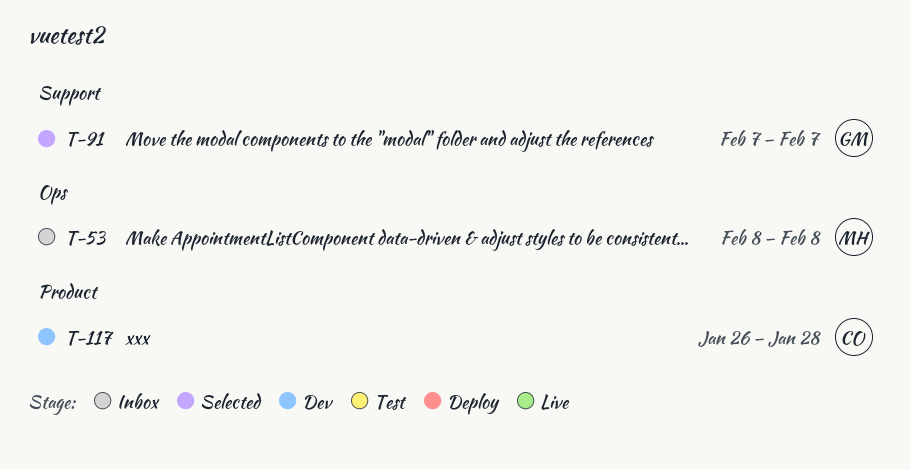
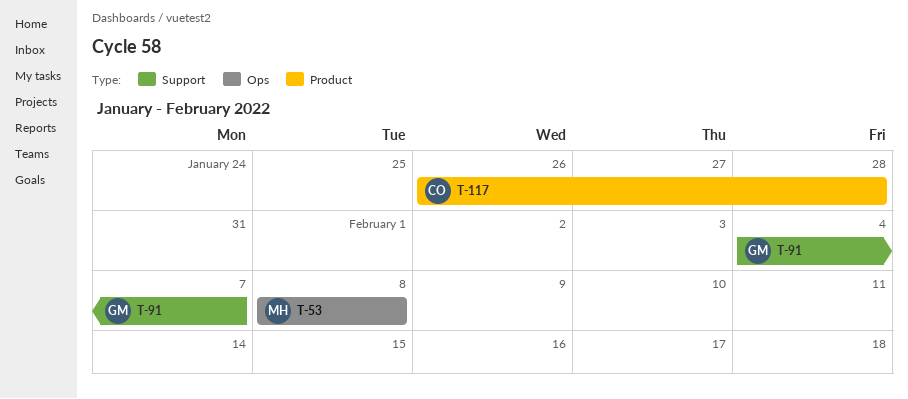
T-91, start: Feb 7 -> Feb 4

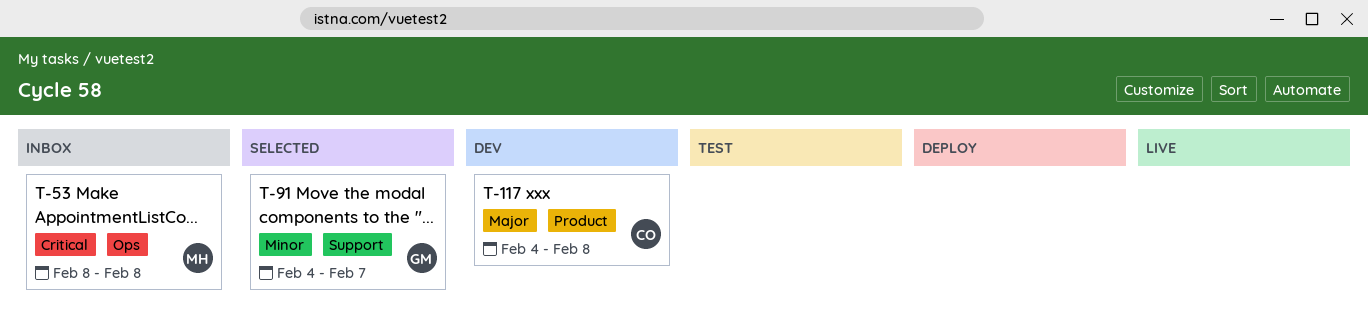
T-117, start: Jan 26 -> Feb 4
T-117, due: Jan 28 -> Feb 8

